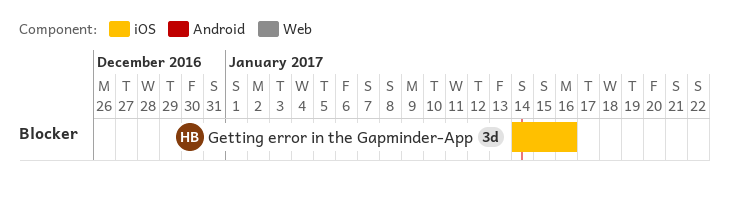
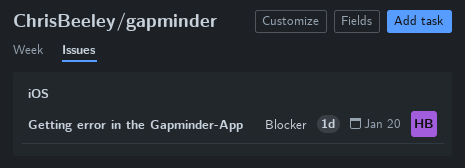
Getting error in the Gapminder-App, estimate: 3d -> 1d
Getting error in the Gapminder-App, due: Jan 16 -> Jan 20

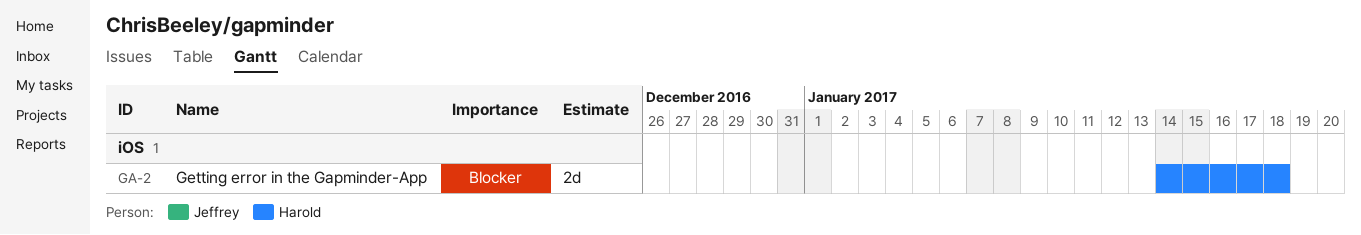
Getting error in the Gapminder-App, estimate: 1d -> 2d
Getting error in the Gapminder-App, due: Jan 20 -> Jan 18

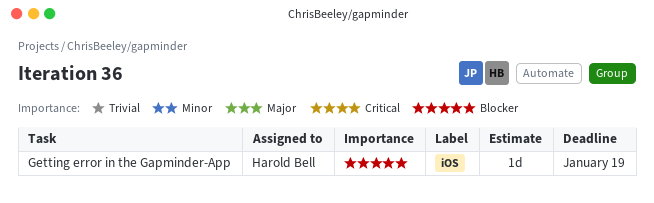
Getting error in the Gapminder-App, estimate: 2d -> 1d
Getting error in the Gapminder-App, due: Jan 18 -> Jan 19

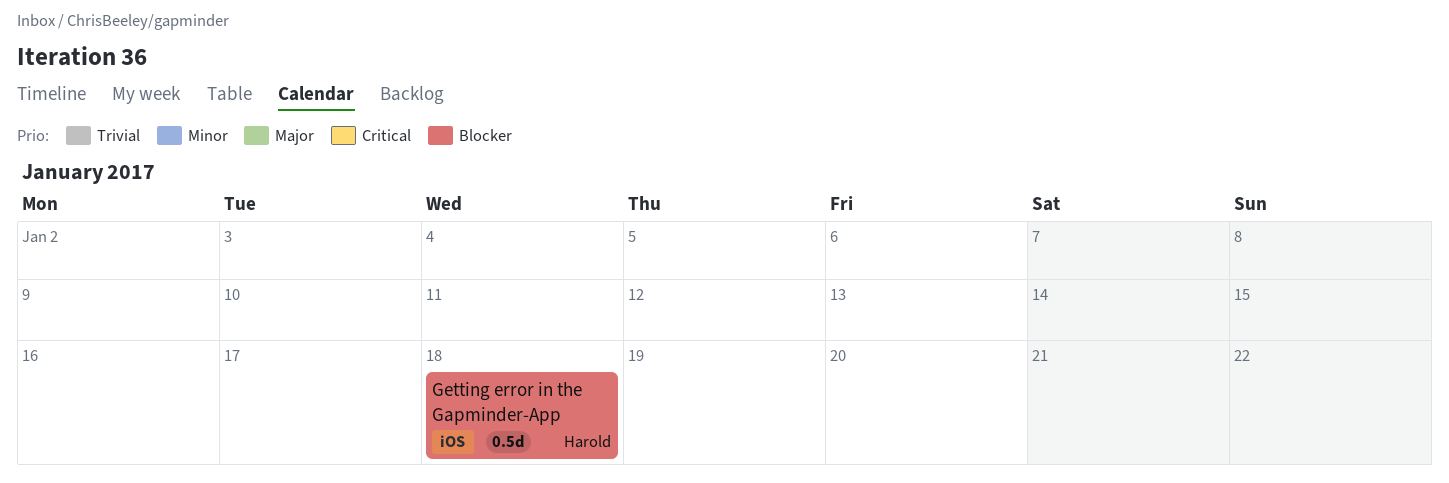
Getting error in the Gapminder-App, estimate: 1d -> 0.5d
Getting error in the Gapminder-App, due: Jan 19 -> Jan 18

